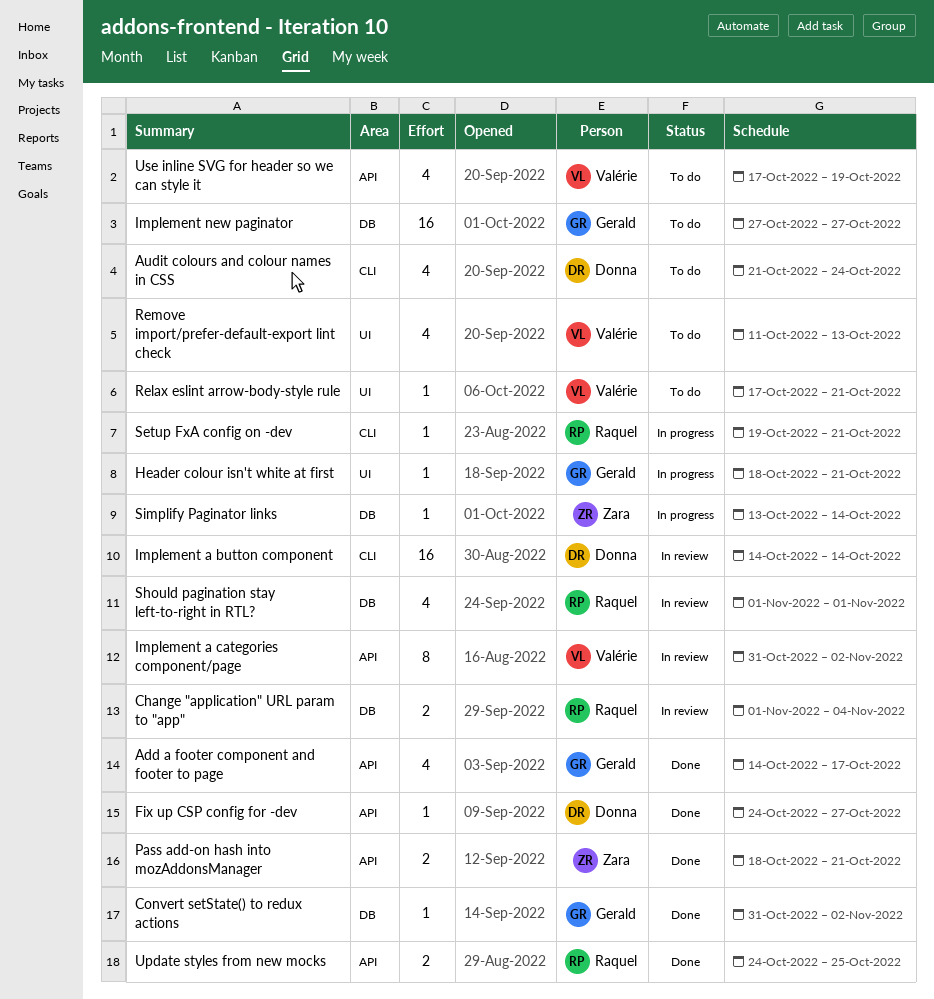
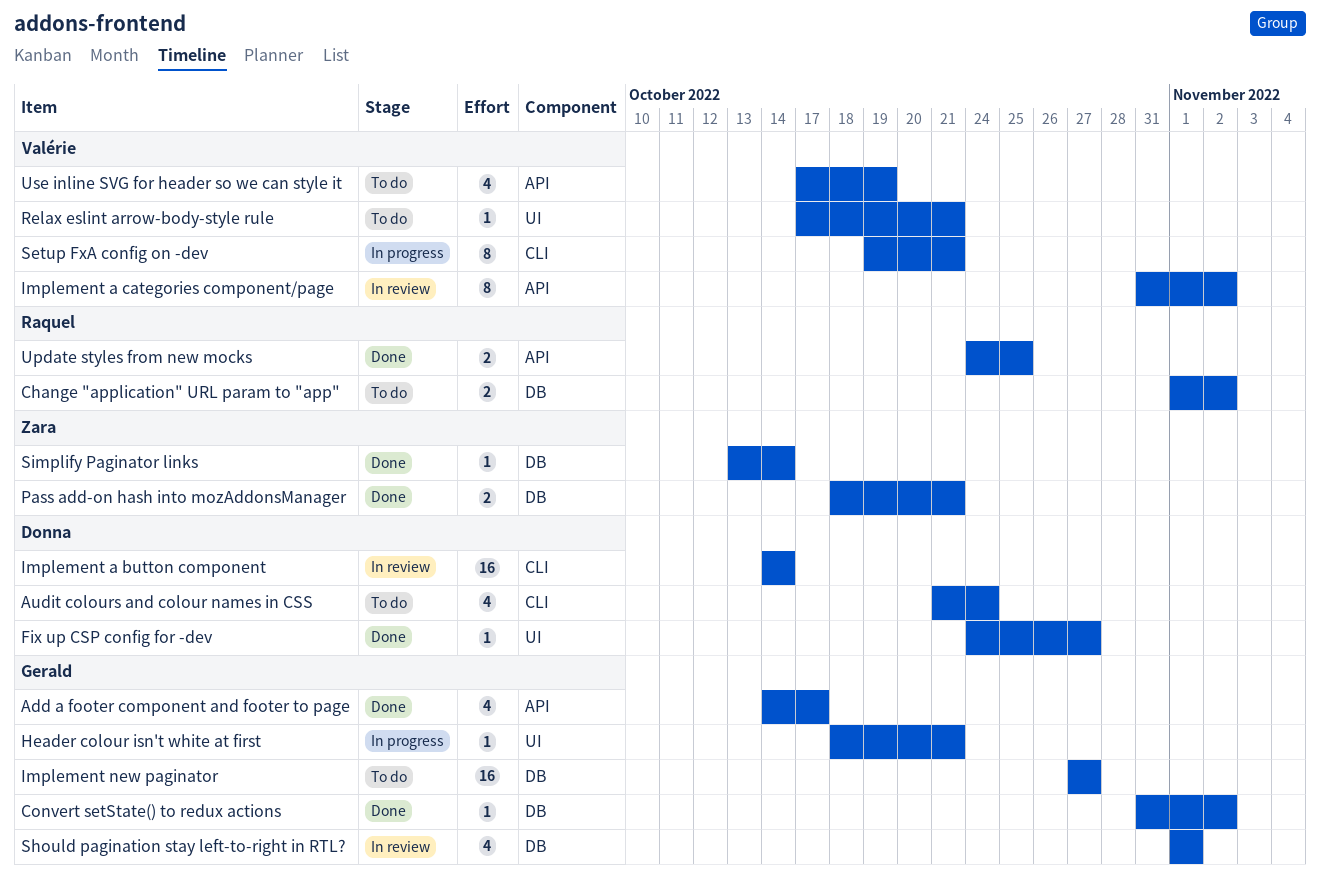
Change "application" URL param to "app", status: In review -> To do
Change "application" URL param to "app", due: Nov 4 -> Nov 2
Fix up CSP config for -dev, label: API -> UI
Pass add-on hash into mozAddonsManager, label: API -> DB
Remove import/prefer-default-export lint check: present -> none
Setup FxA config on -dev, owner: Raquel -> Valérie
Setup FxA config on -dev, estimate: 1 -> 8
Should pagination stay left-to-right in RTL?, owner: Raquel -> Gerald
Simplify Paginator links, status: In progress -> Done

